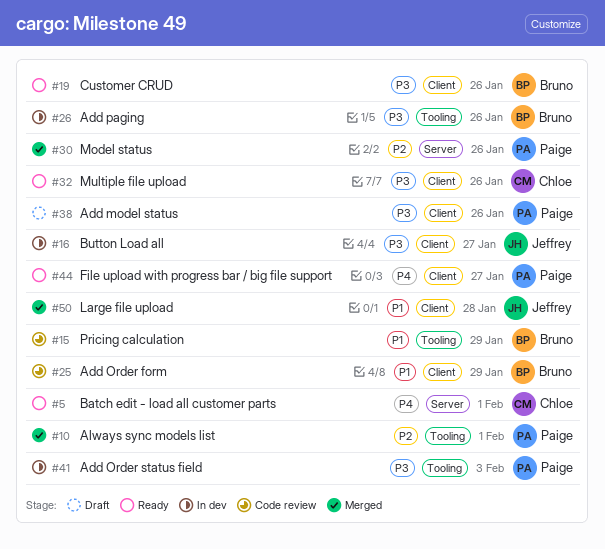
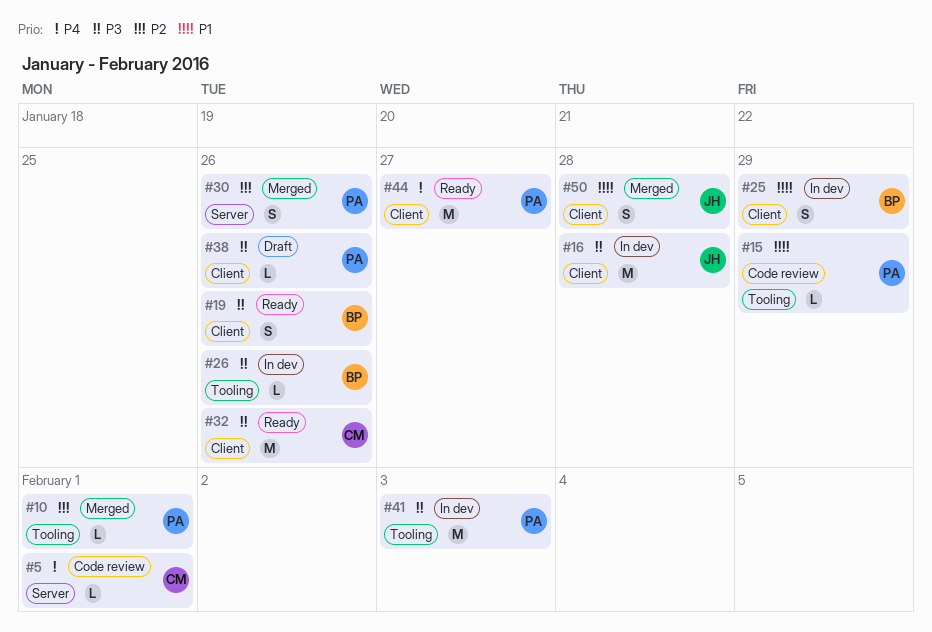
#5, status: Ready -> Code review
#15, owner: Bruno -> Paige
#16, due: Jan 27 -> Jan 28
#25, status: Code review -> In dev

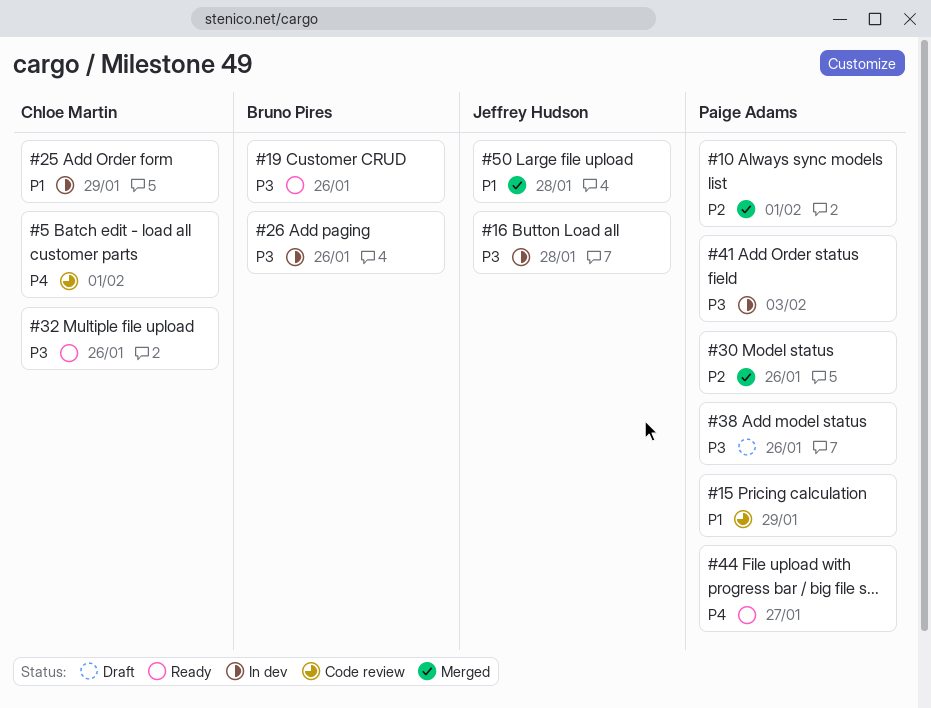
#25, owner: Bruno Pires -> Chloe Martin

